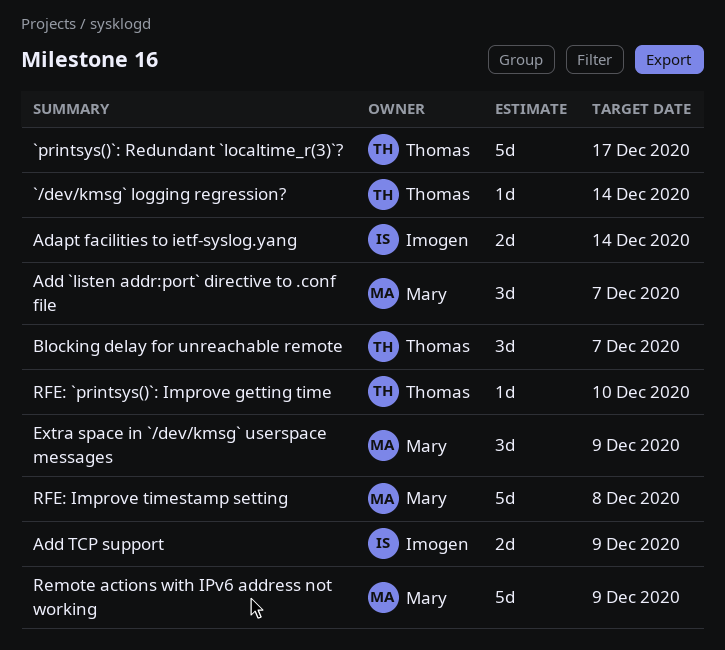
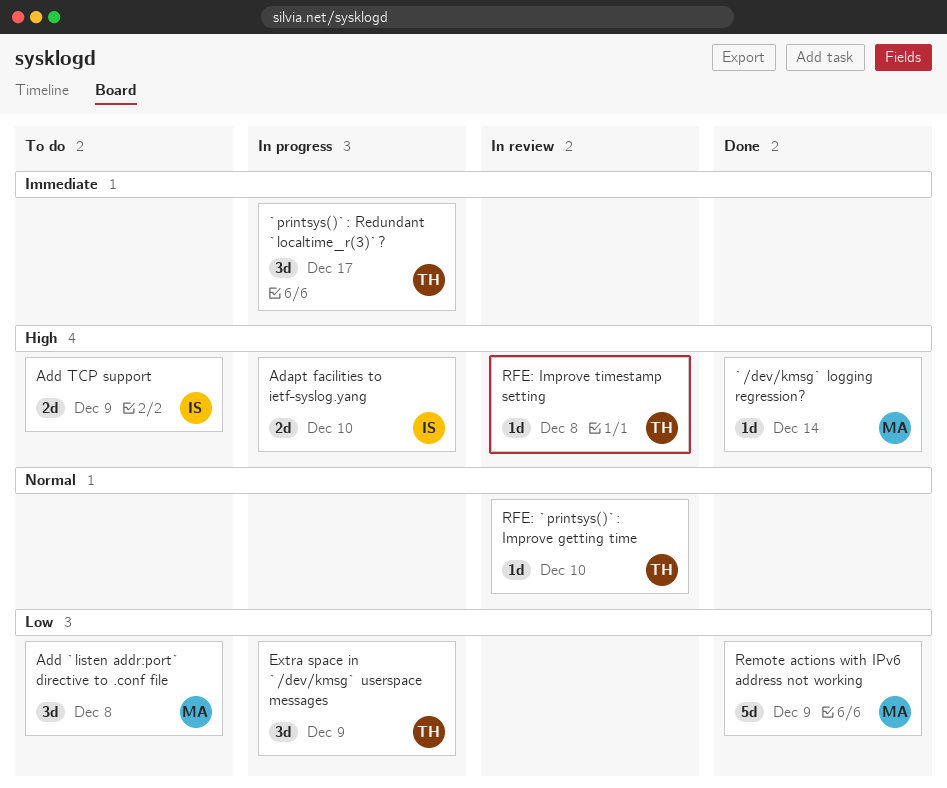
`/dev/kmsg` logging regression?, owner: Thomas -> Mary
`printsys()`: Redundant `localtime_r(3)`?, estimate: 5d -> 3d
Adapt facilities to ietf-syslog.yang, due: Dec 14 -> Dec 10
Add `listen addr:port` directive to .conf file, due: Dec 7 -> Dec 8
Blocking delay for unreachable remote: present -> none
Extra space in `/dev/kmsg` userspace messages, owner: Mary -> Thomas
RFE: Improve timestamp setting, owner: Mary -> Thomas
RFE: Improve timestamp setting, estimate: 5d -> 1d

